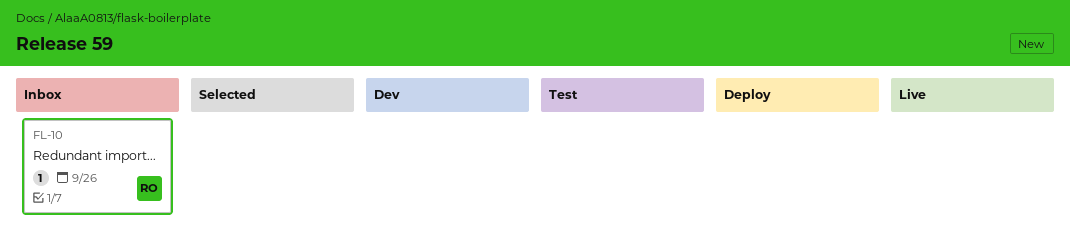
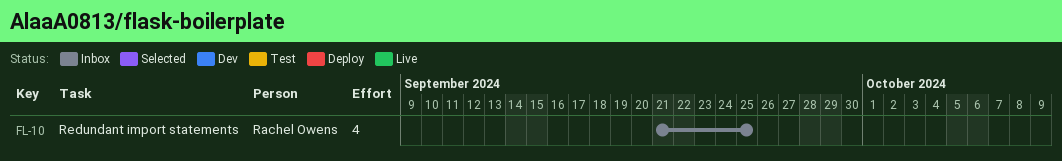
FL-10, estimate: 1 -> 4
FL-10, due: Sep 26 -> Sep 25

